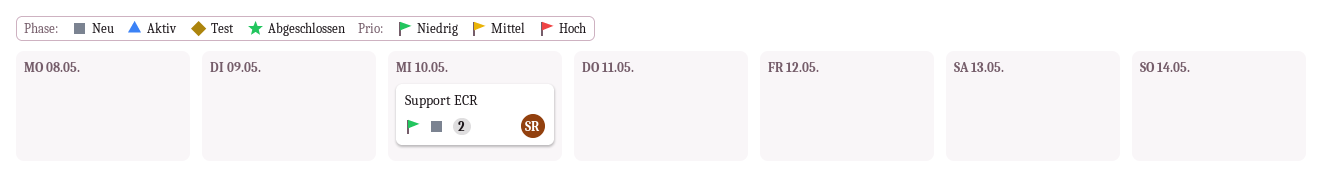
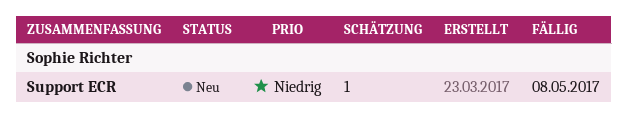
Support ECR, estimate: 2 -> 1
Support ECR, due: May 10 -> May 8

